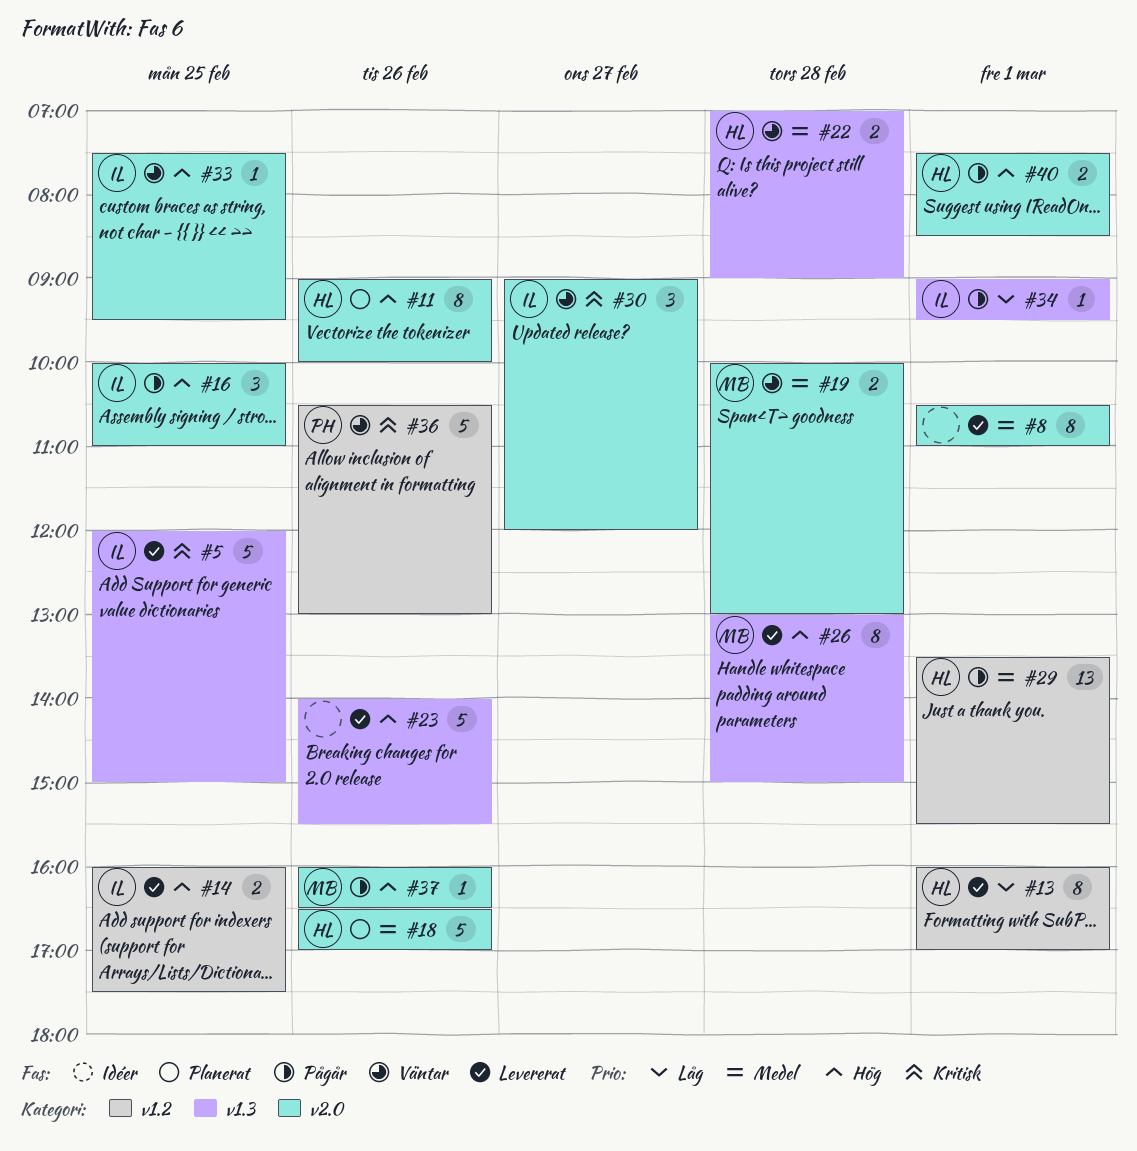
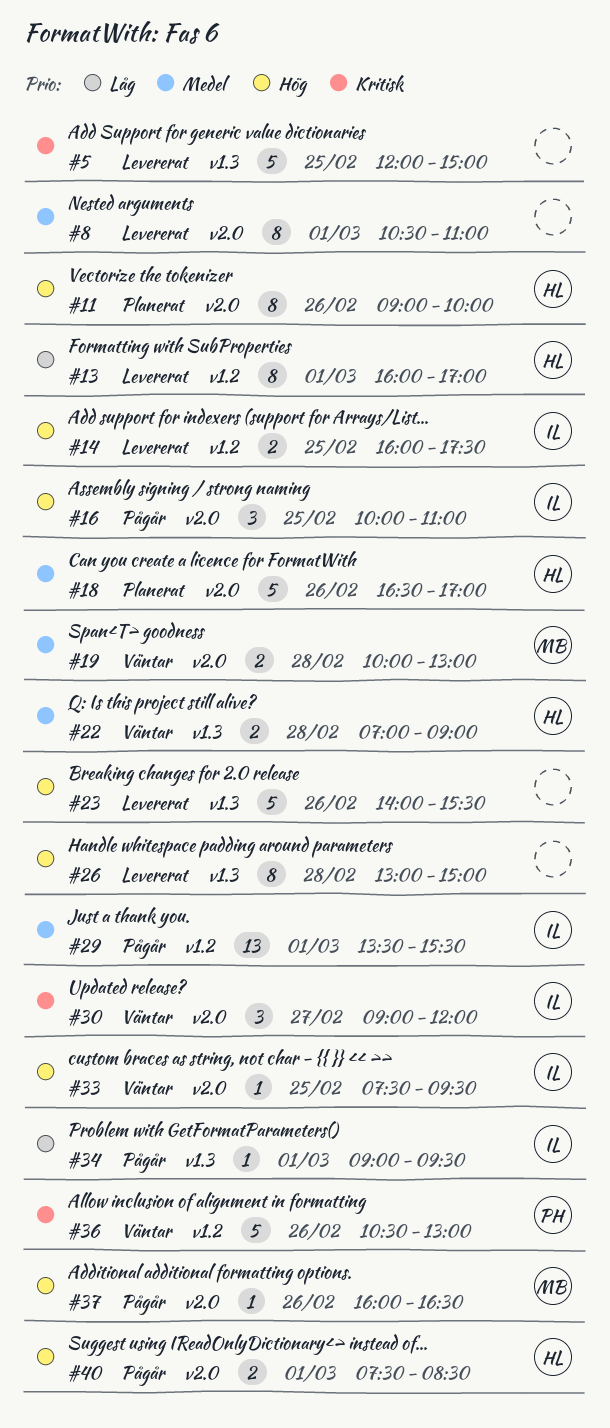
#5, owner: IL -> none
#26, owner: MB -> none
#29, owner: HL -> IL

